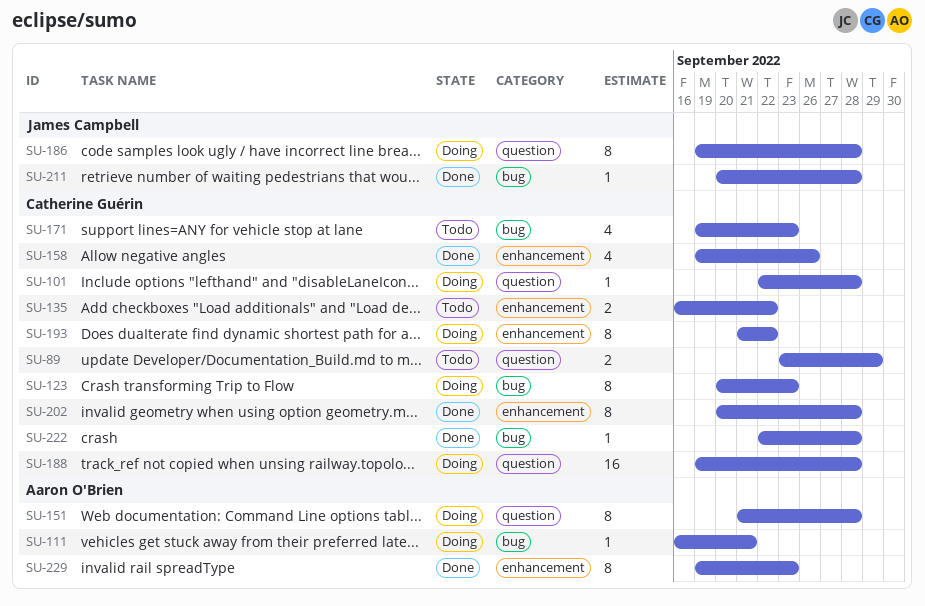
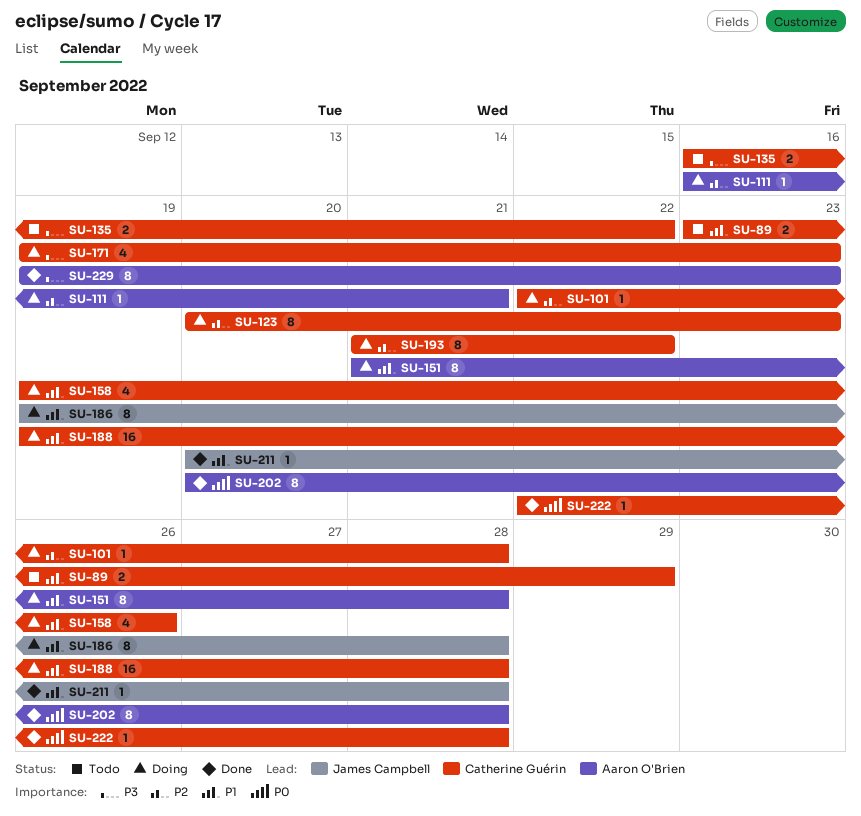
SU-158, status: Done -> Doing
SU-171, status: Todo -> Doing
SU-202, owner: Catherine Guérin -> Aaron O'Brien

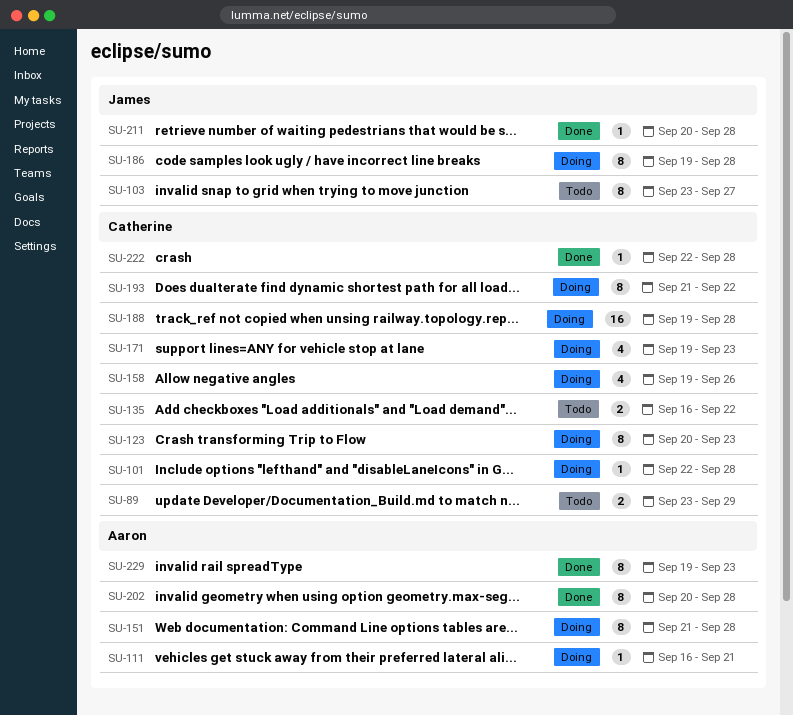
SU-103: none -> present

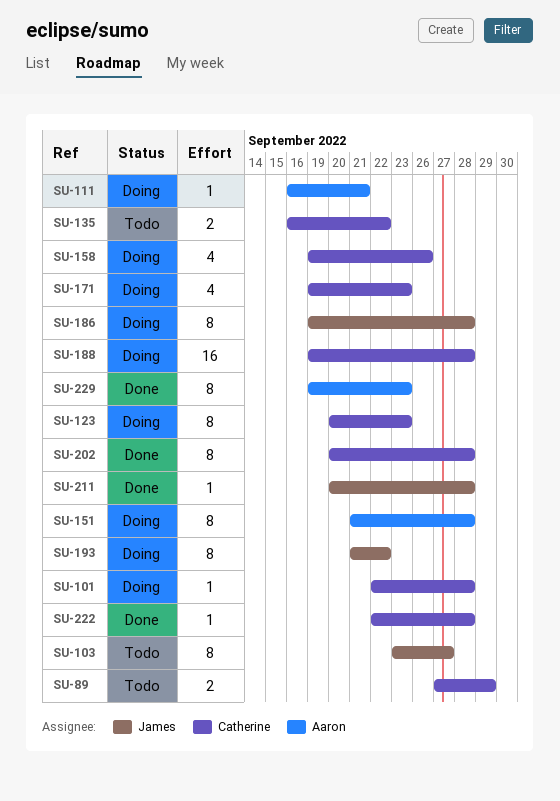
SU-89, start: Sep 23 -> Sep 27
SU-193, owner: Catherine -> James
SU-202, owner: Aaron -> Catherine

